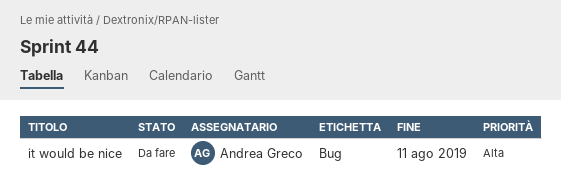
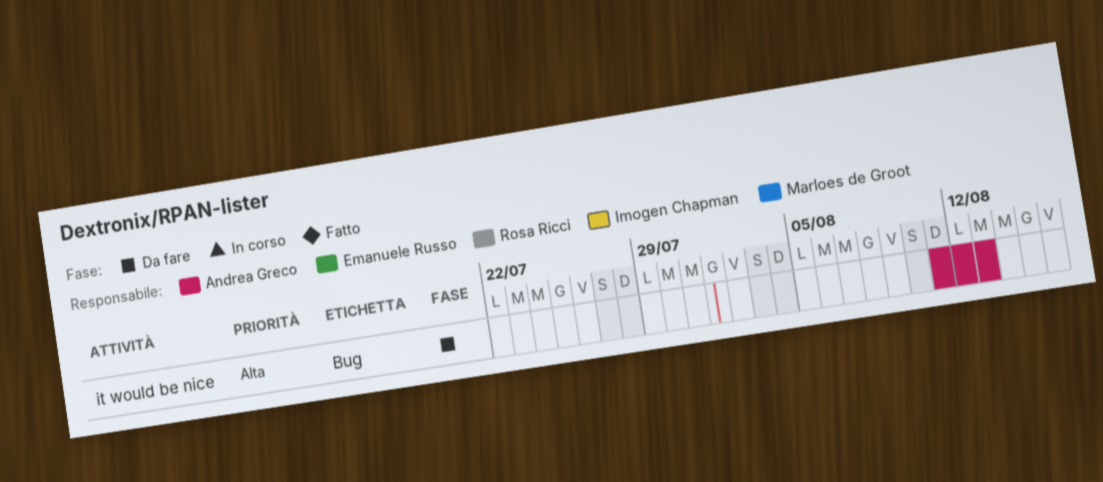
it would be nice, due: Aug 11 -> Aug 13

